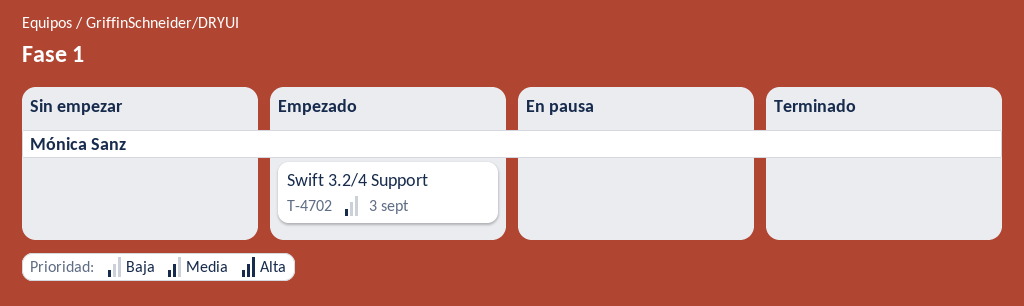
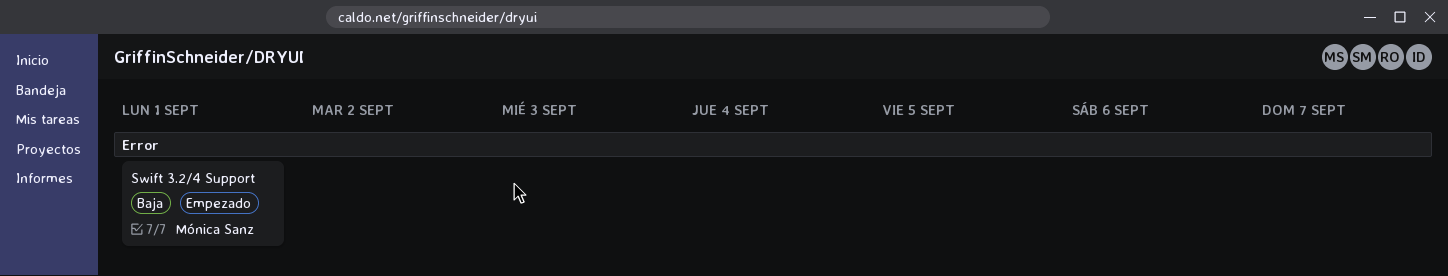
Swift 3.2/4 Support, due: Sep 3 -> Sep 1

